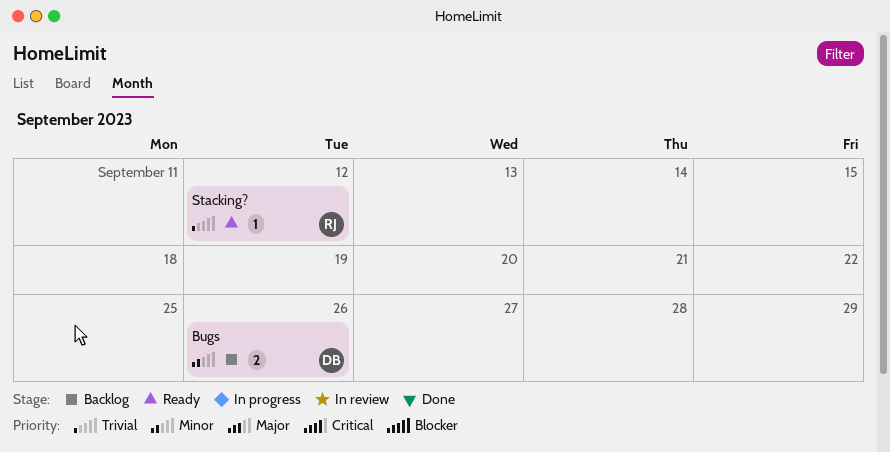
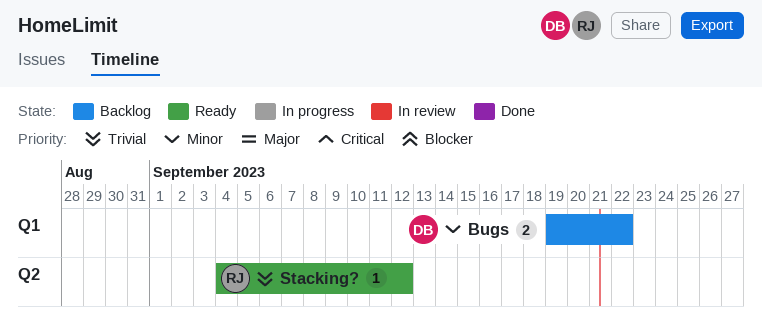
Bugs, due: Sep 26 -> Sep 22

